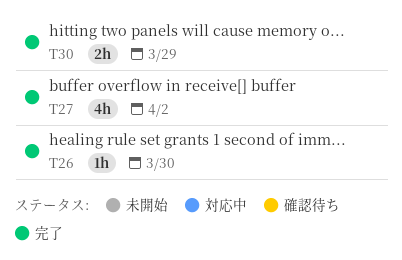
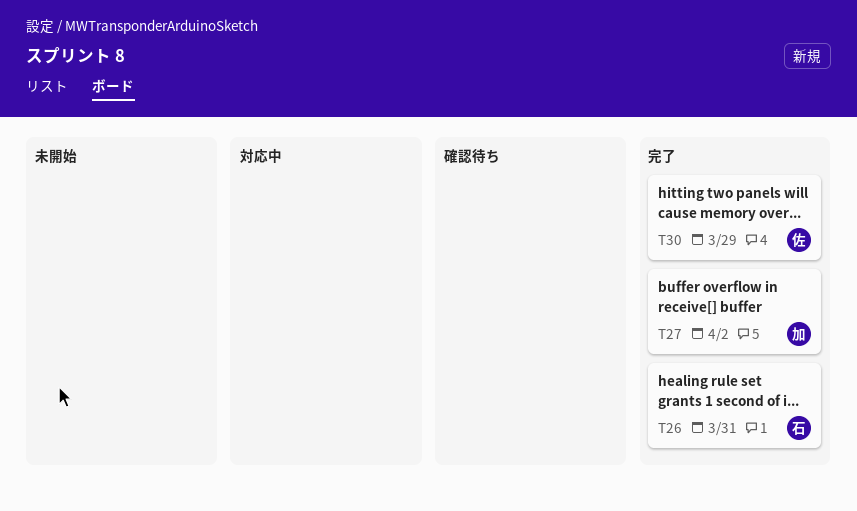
T26, due: Mar 30 -> Mar 31

